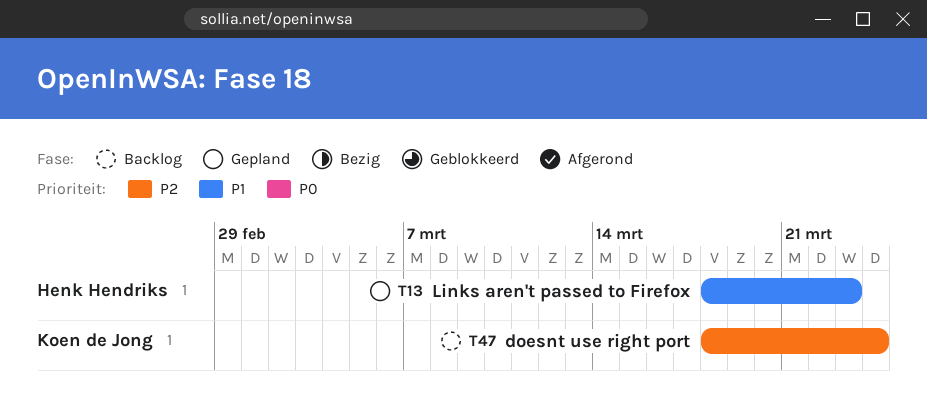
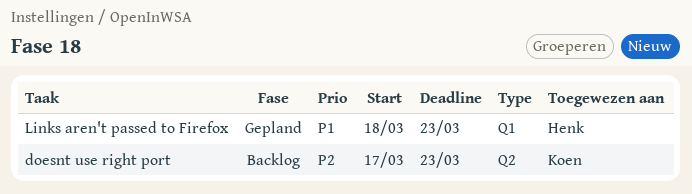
doesnt use right port, start: Mar 18 -> Mar 17
doesnt use right port, due: Mar 24 -> Mar 23

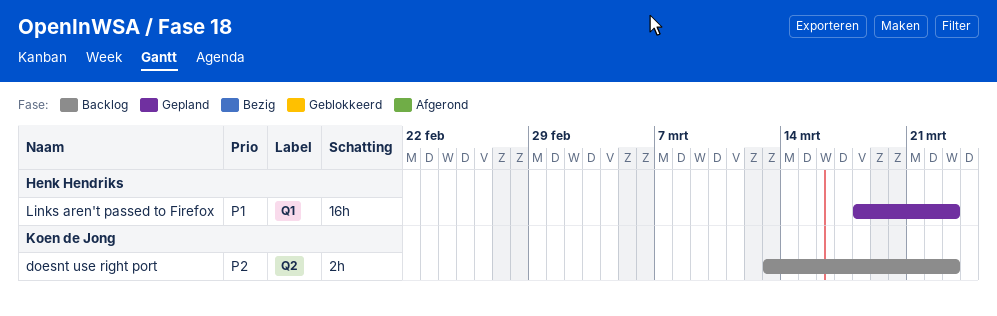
doesnt use right port, start: Mar 17 -> Mar 13

